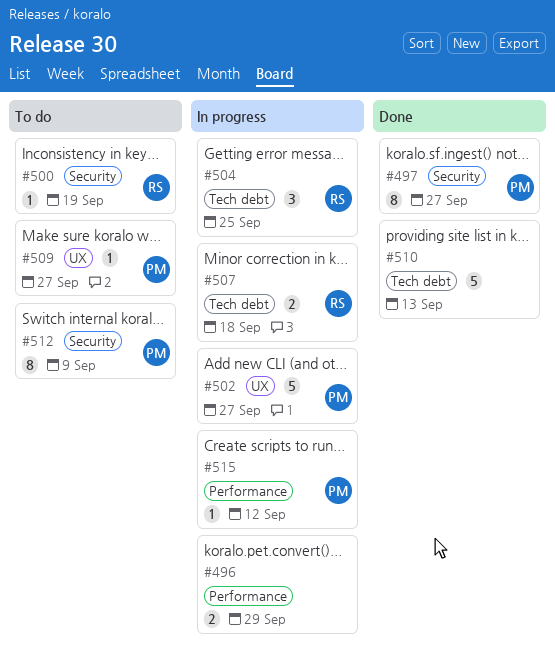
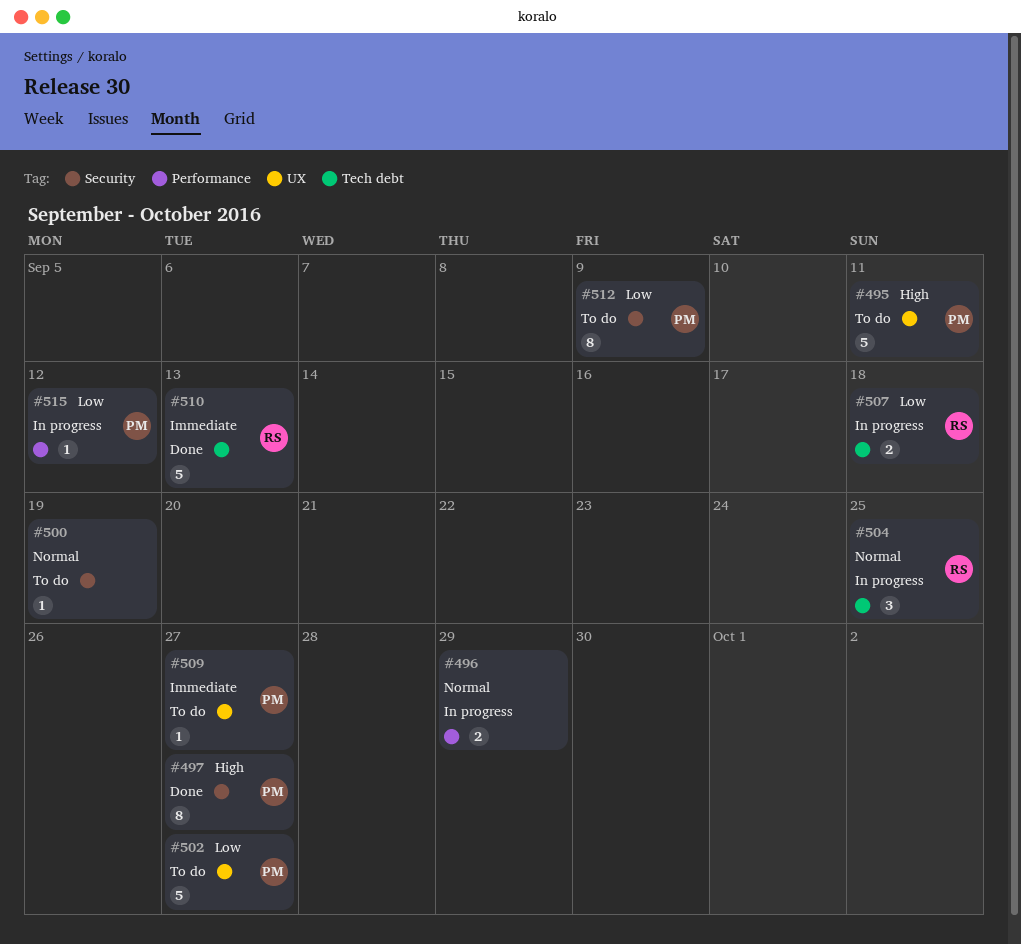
#495: none -> present
#500, owner: RS -> none
#502, status: In progress -> To do
#510, owner: none -> RS

